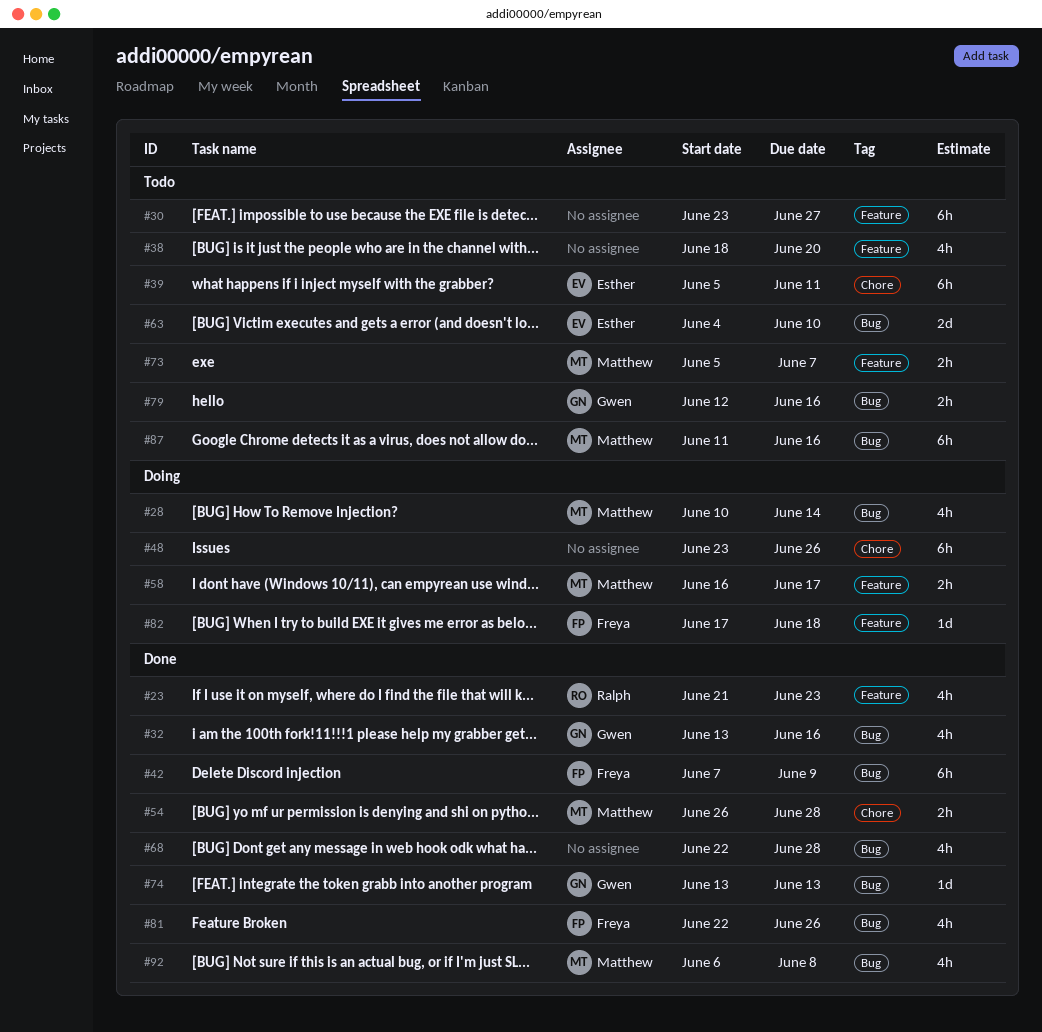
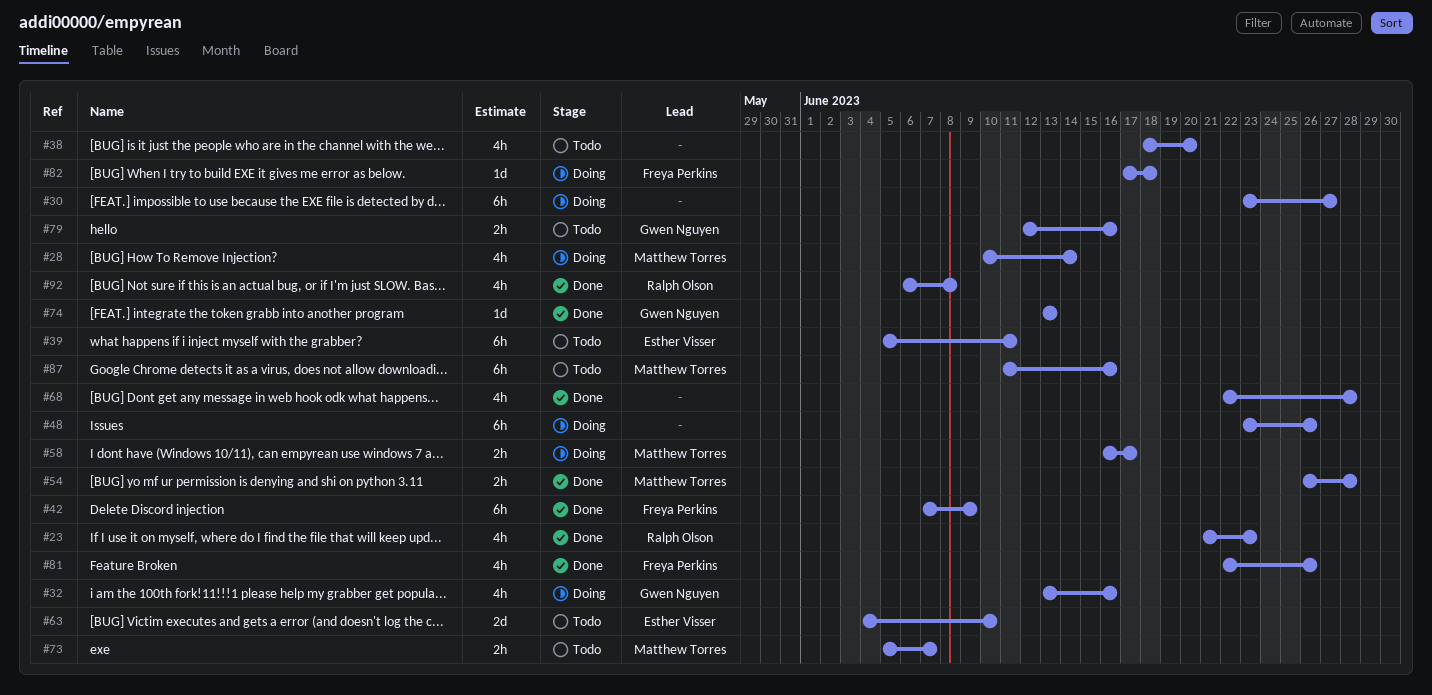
#30, status: Todo -> Doing
#32, status: Done -> Doing
#92, owner: Matthew Torres -> Ralph Olson

